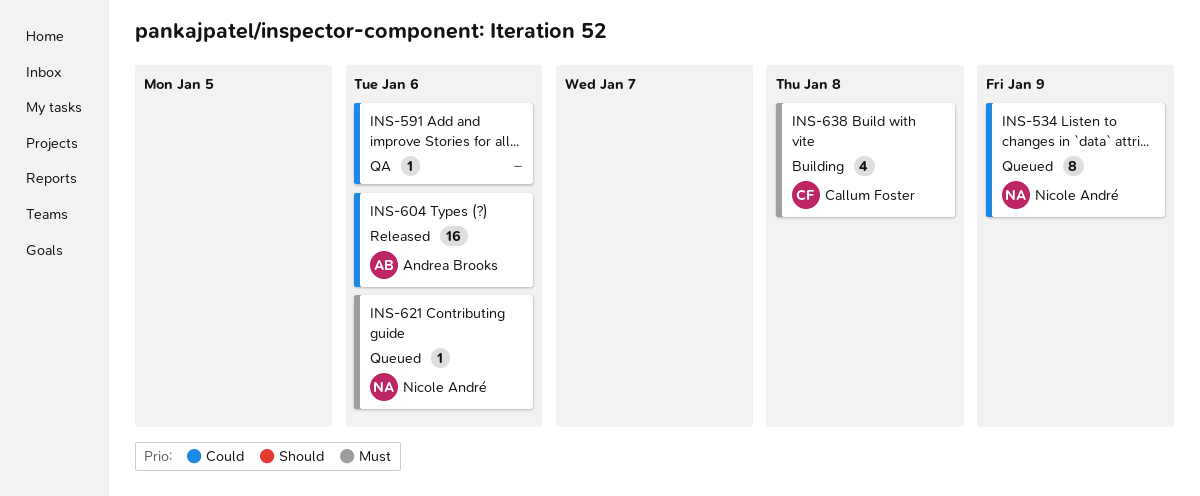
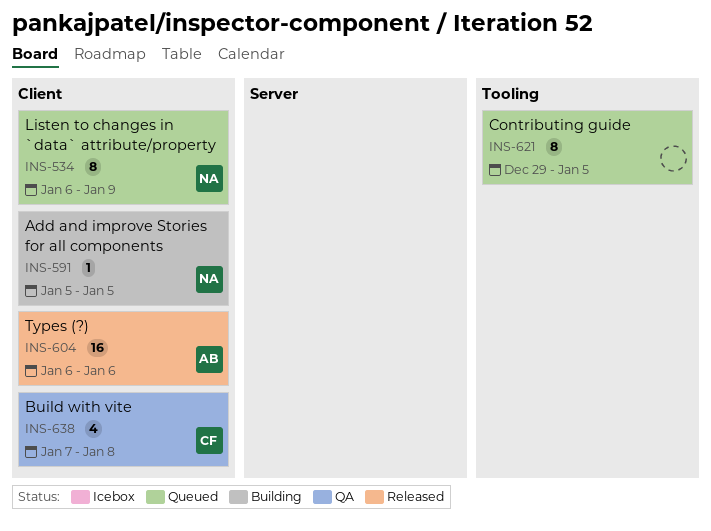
INS-591, status: QA -> Building
INS-591, owner: none -> Nicole André
INS-591, due: Jan 6 -> Jan 5
INS-621, owner: Nicole André -> none
INS-621, estimate: 1 -> 8
INS-621, due: Jan 6 -> Jan 5
INS-638, status: Building -> QA

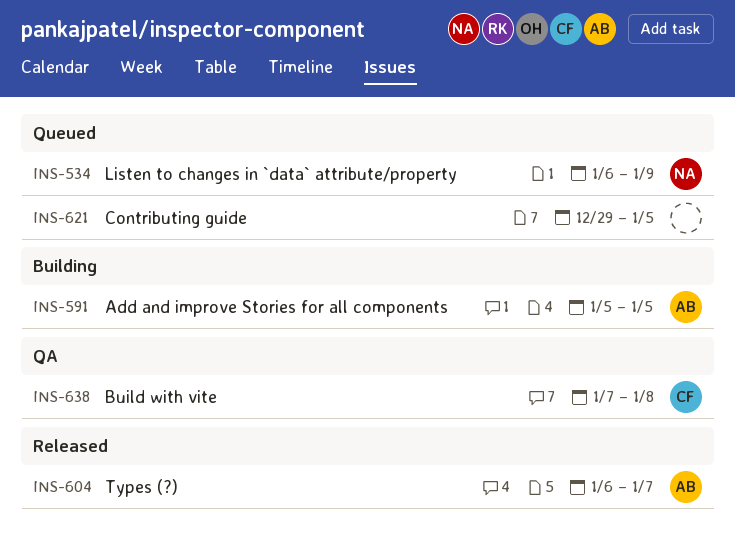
INS-591, owner: NA -> AB
INS-604, due: Jan 6 -> Jan 7

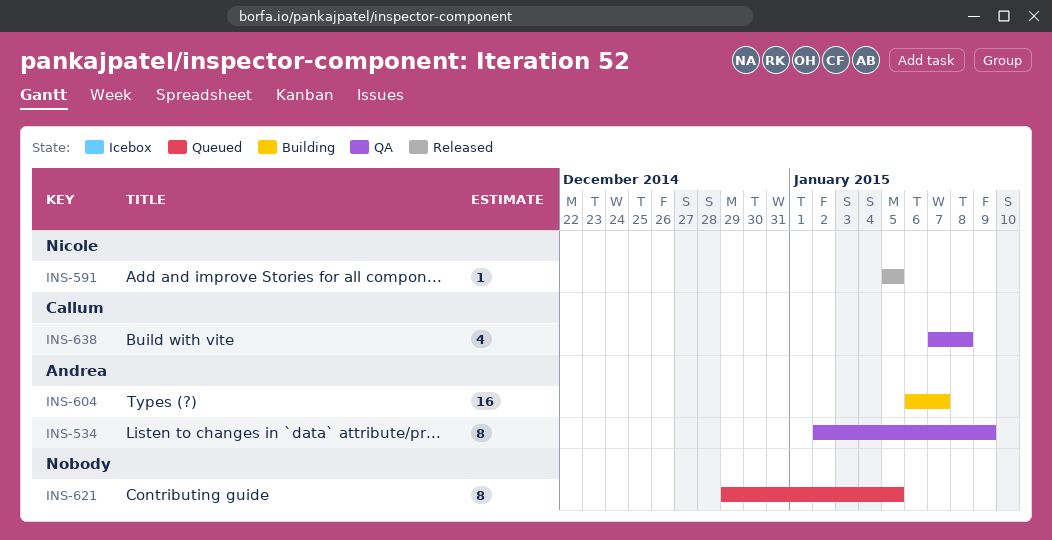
INS-534, status: Queued -> QA
INS-534, owner: Nicole -> Andrea
INS-534, start: Jan 6 -> Jan 2
INS-591, status: Building -> Released
INS-591, owner: Andrea -> Nicole
INS-604, status: Released -> Building

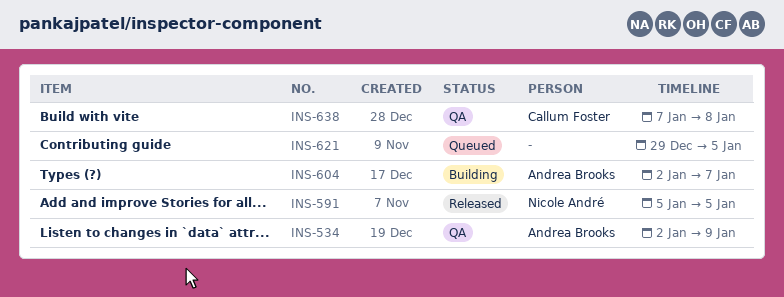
INS-604, start: Jan 6 -> Jan 2

